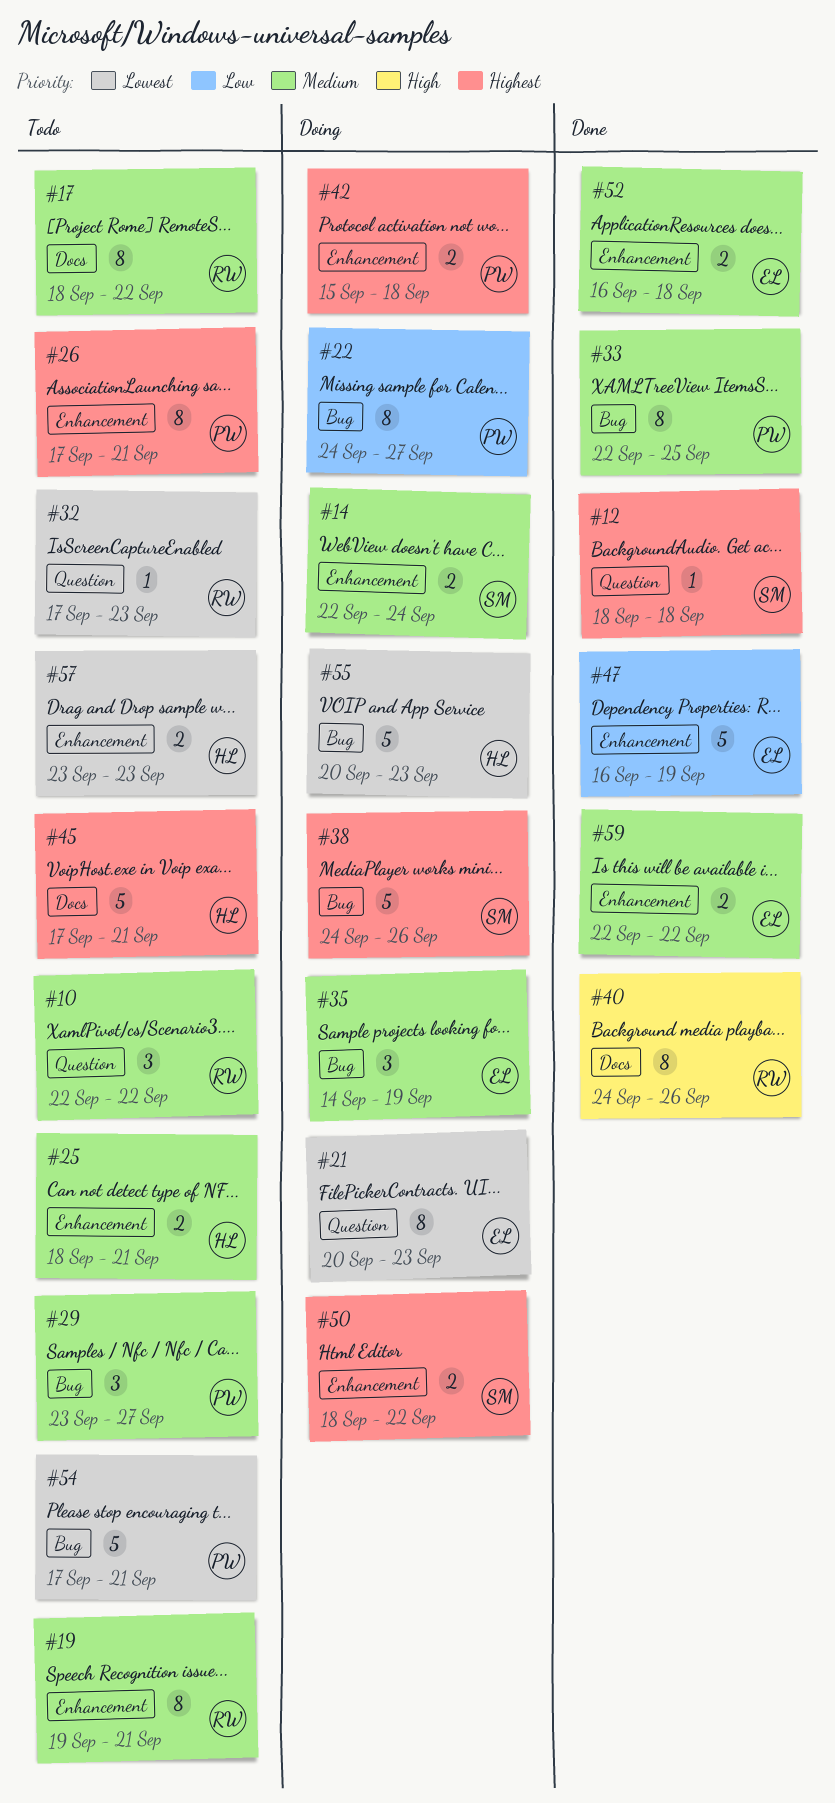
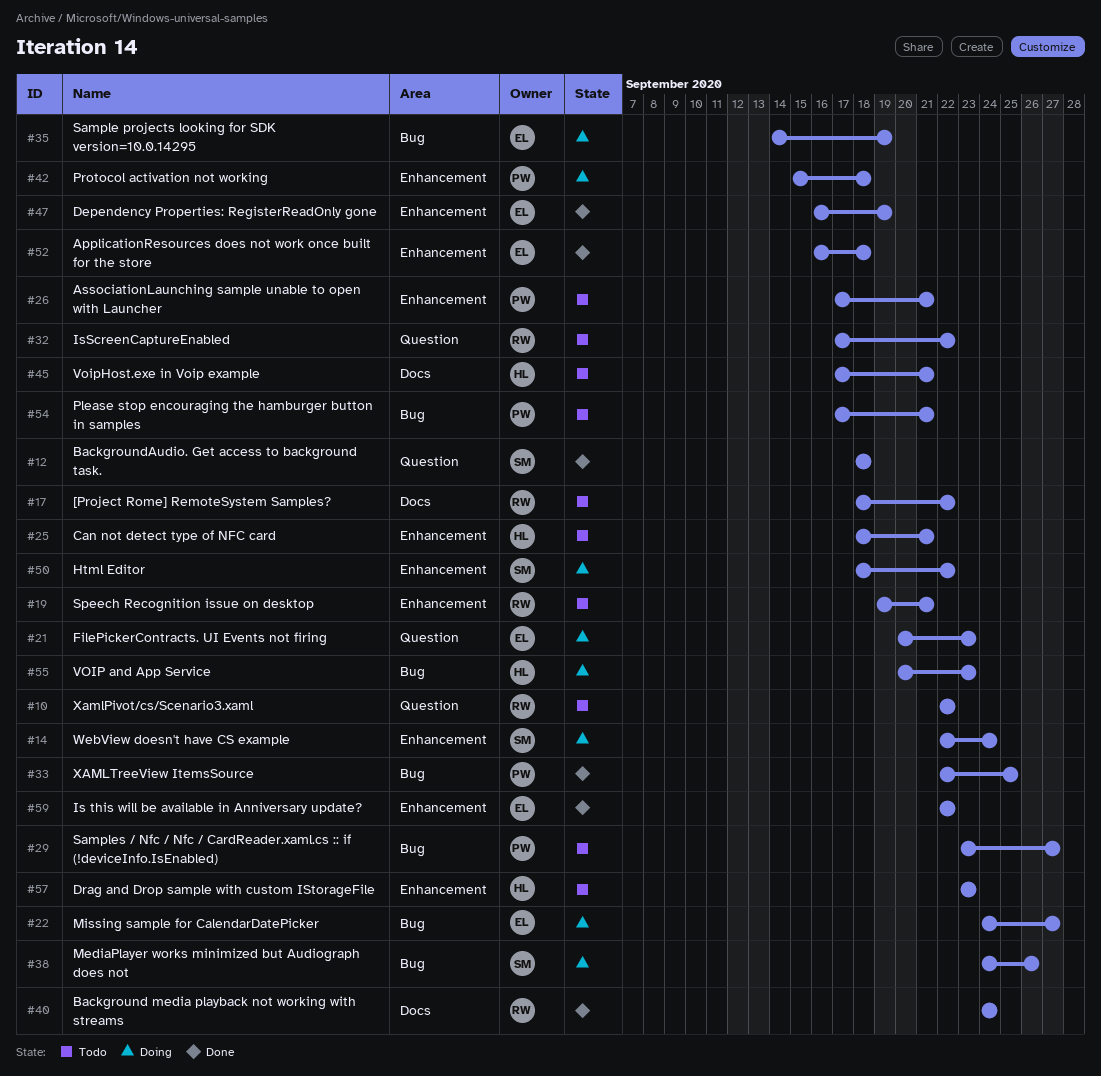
#22, owner: PW -> EL
#32, due: Sep 23 -> Sep 22
#40, due: Sep 26 -> Sep 24

